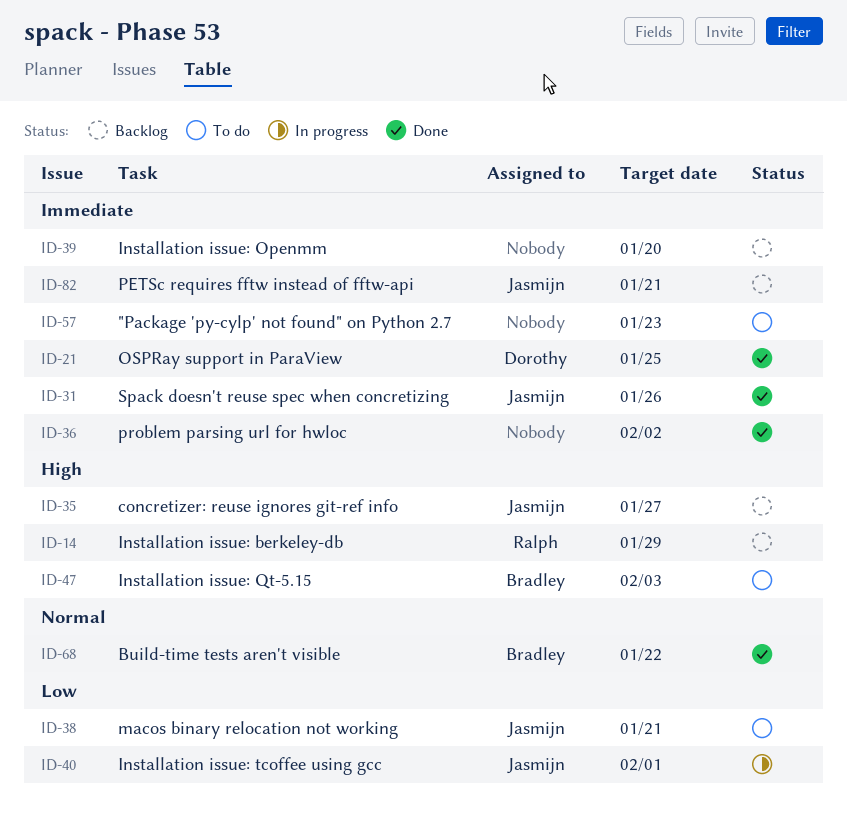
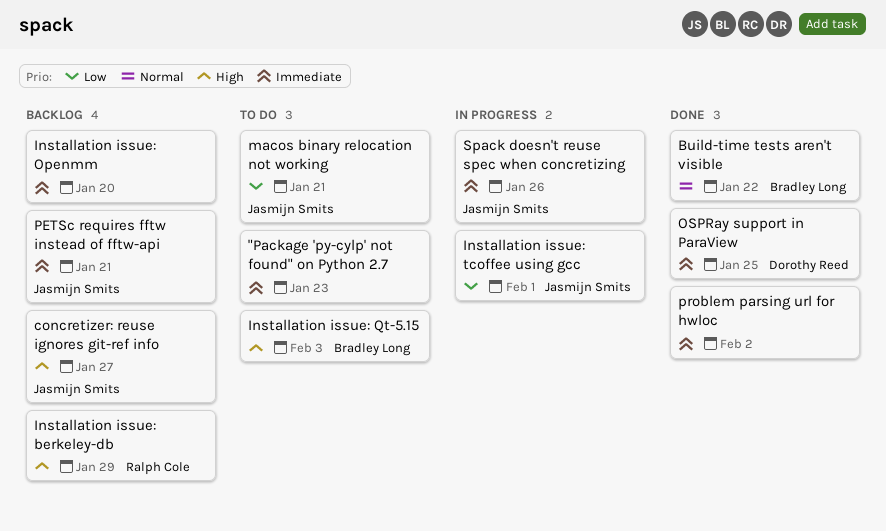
Spack doesn't reuse spec when concretizing, status: Done -> In progress

